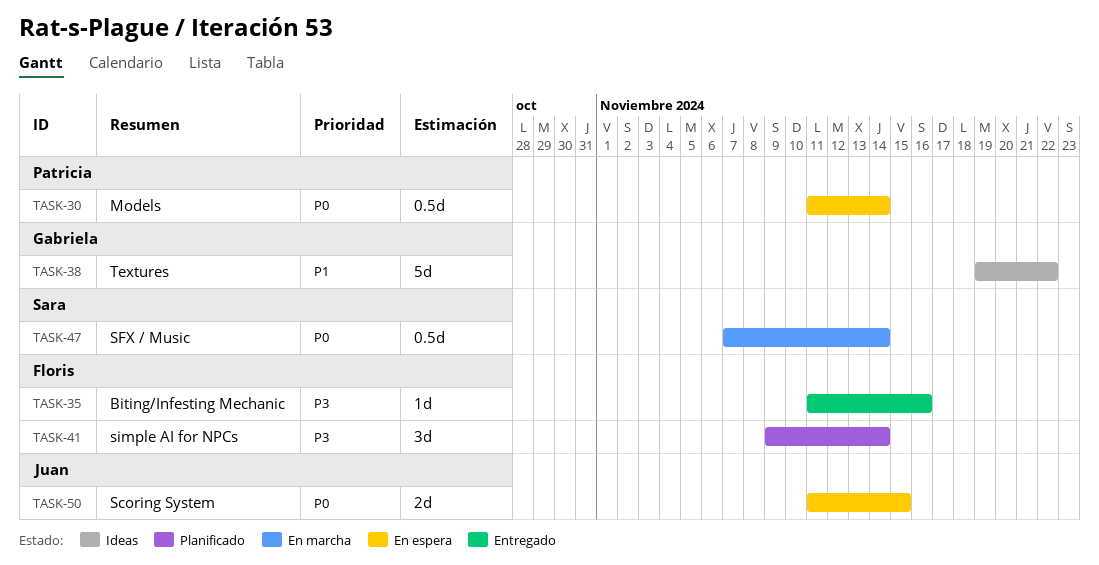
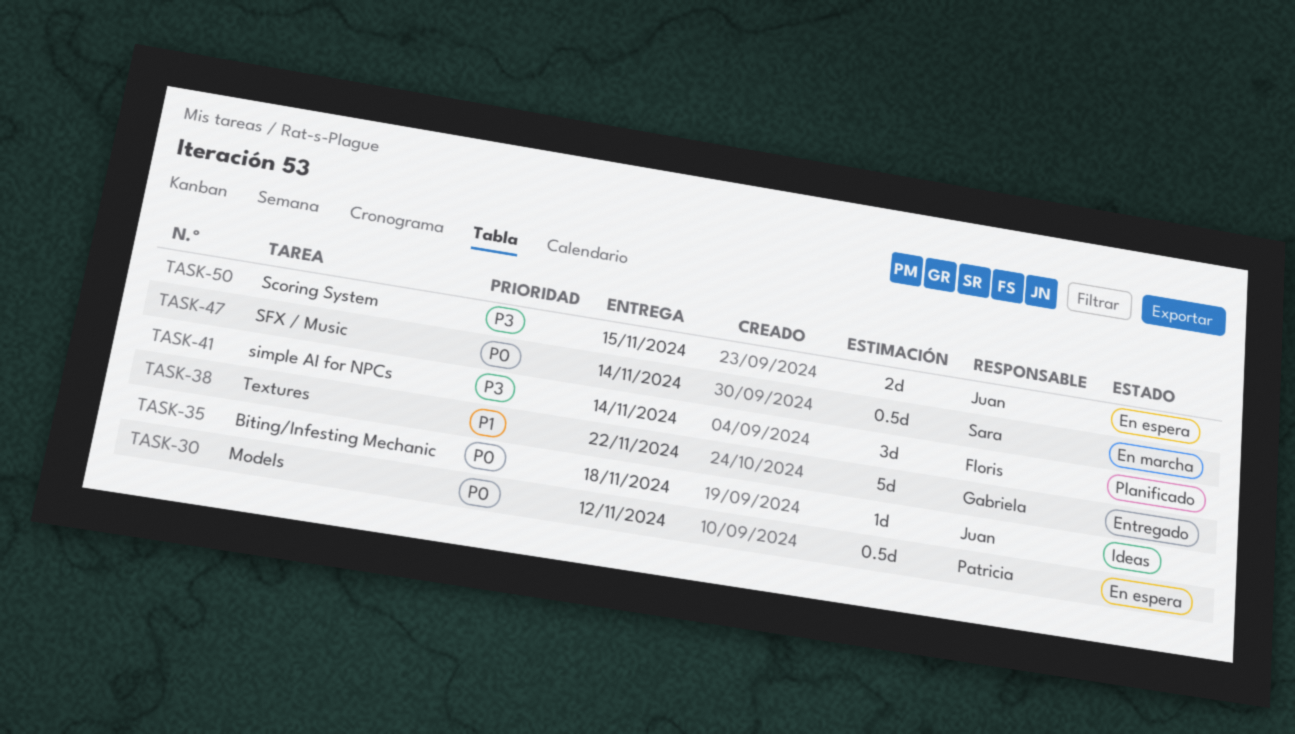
TASK-30, due: Nov 14 -> Nov 12
TASK-35, status: Entregado -> Ideas
TASK-35, owner: Floris -> Juan
TASK-35, priority: P3 -> P0
TASK-35, due: Nov 16 -> Nov 18
TASK-38, status: Ideas -> Entregado
TASK-50, priority: P0 -> P3

